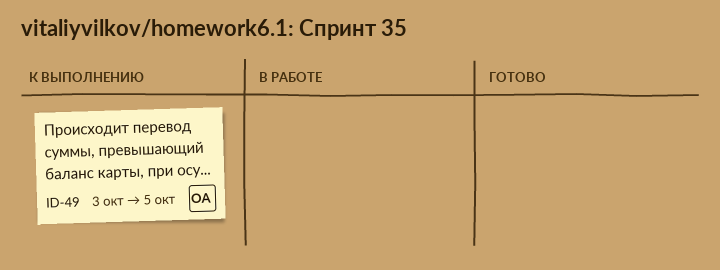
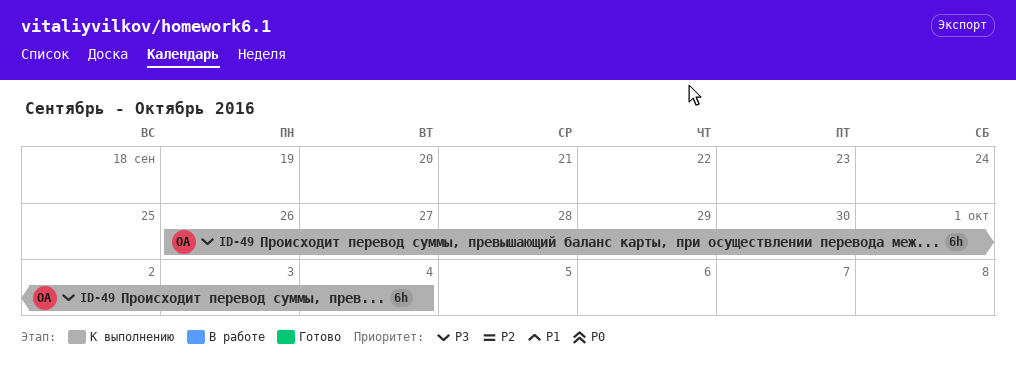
ID-49, start: Oct 3 -> Sep 26
ID-49, due: Oct 5 -> Oct 4

